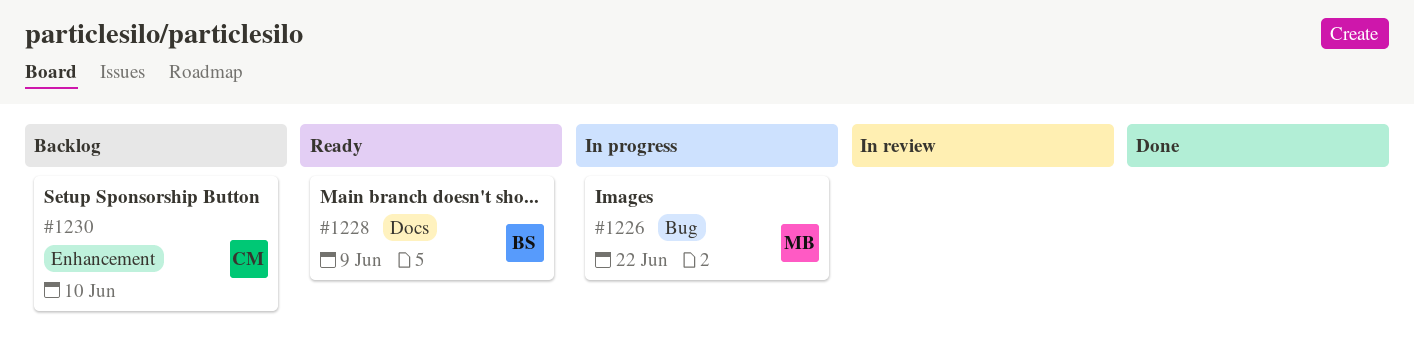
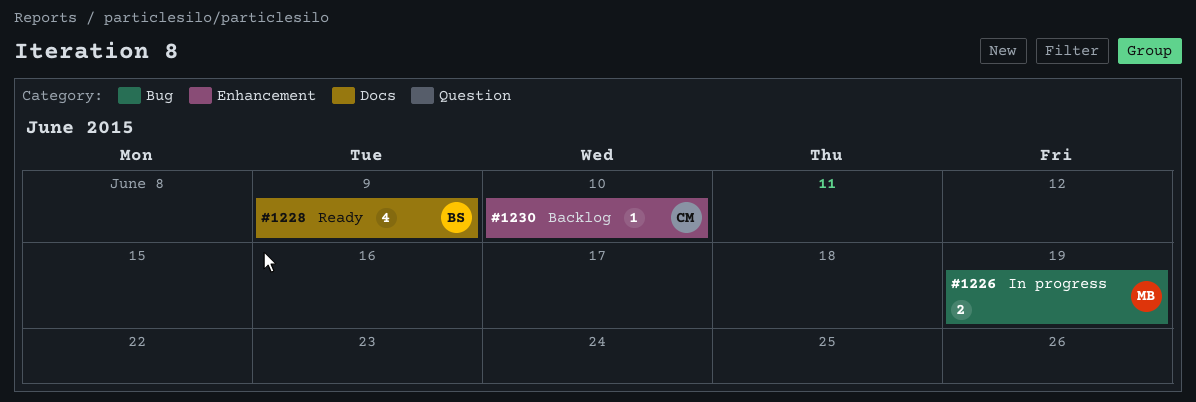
#1226, due: Jun 22 -> Jun 19

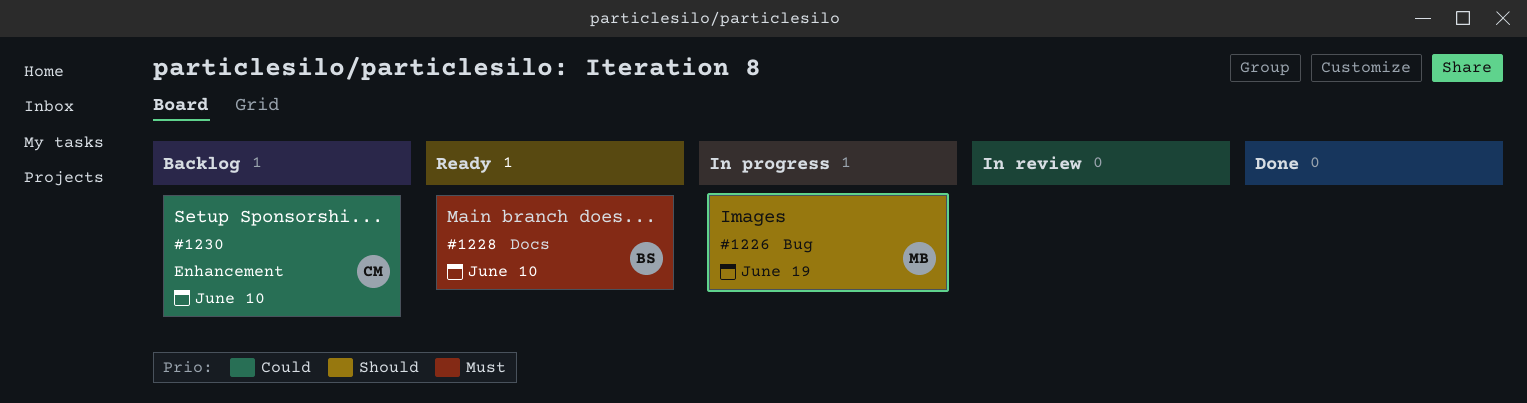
#1228, due: Jun 9 -> Jun 10

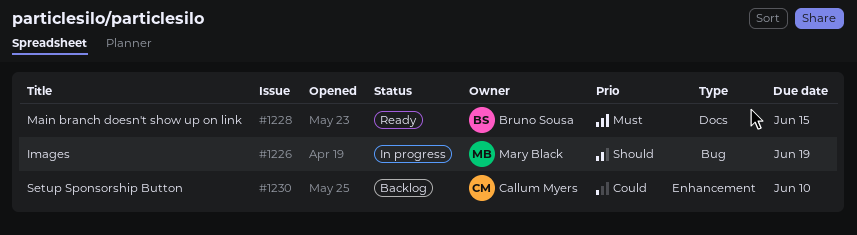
#1228, due: Jun 10 -> Jun 15

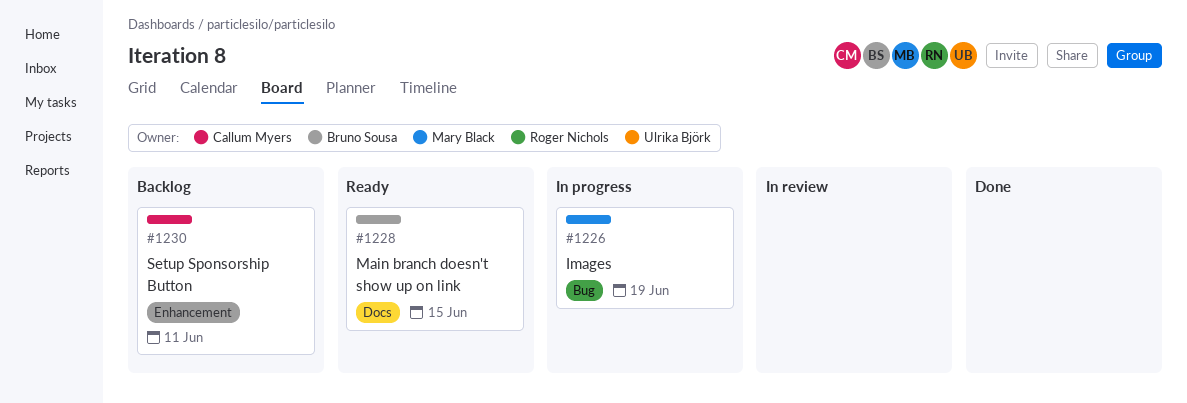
#1230, due: Jun 10 -> Jun 11

